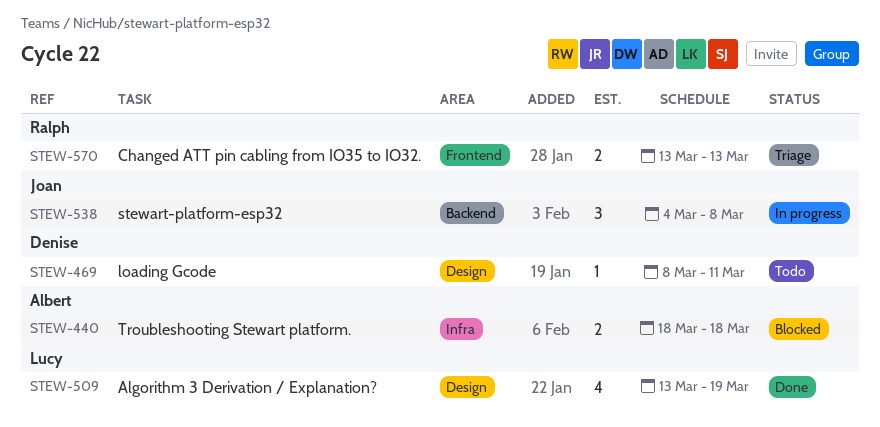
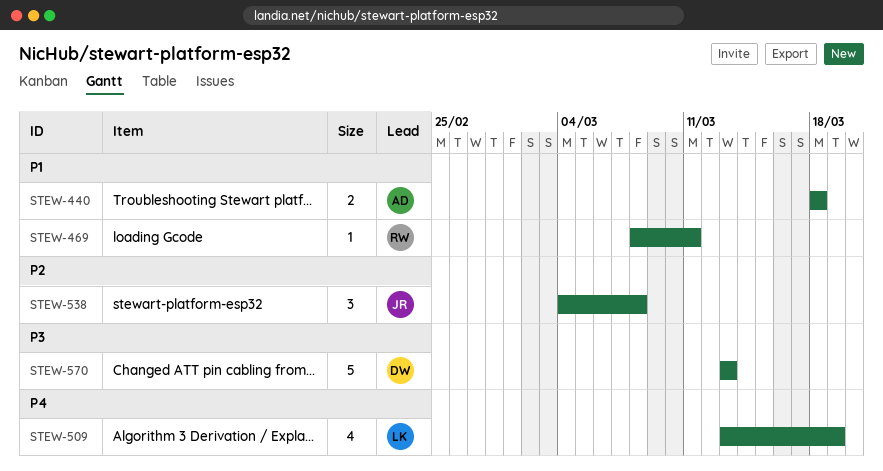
STEW-469, owner: Denise -> Ralph
STEW-570, owner: Ralph -> Denise
STEW-570, estimate: 2 -> 5

